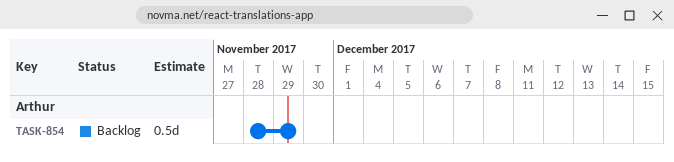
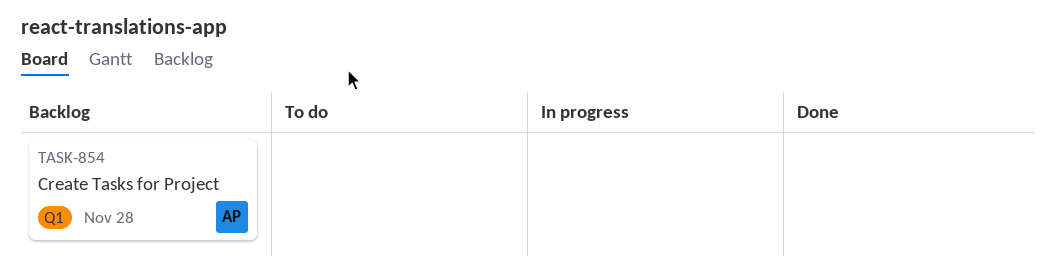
TASK-854, due: Nov 29 -> Nov 28

